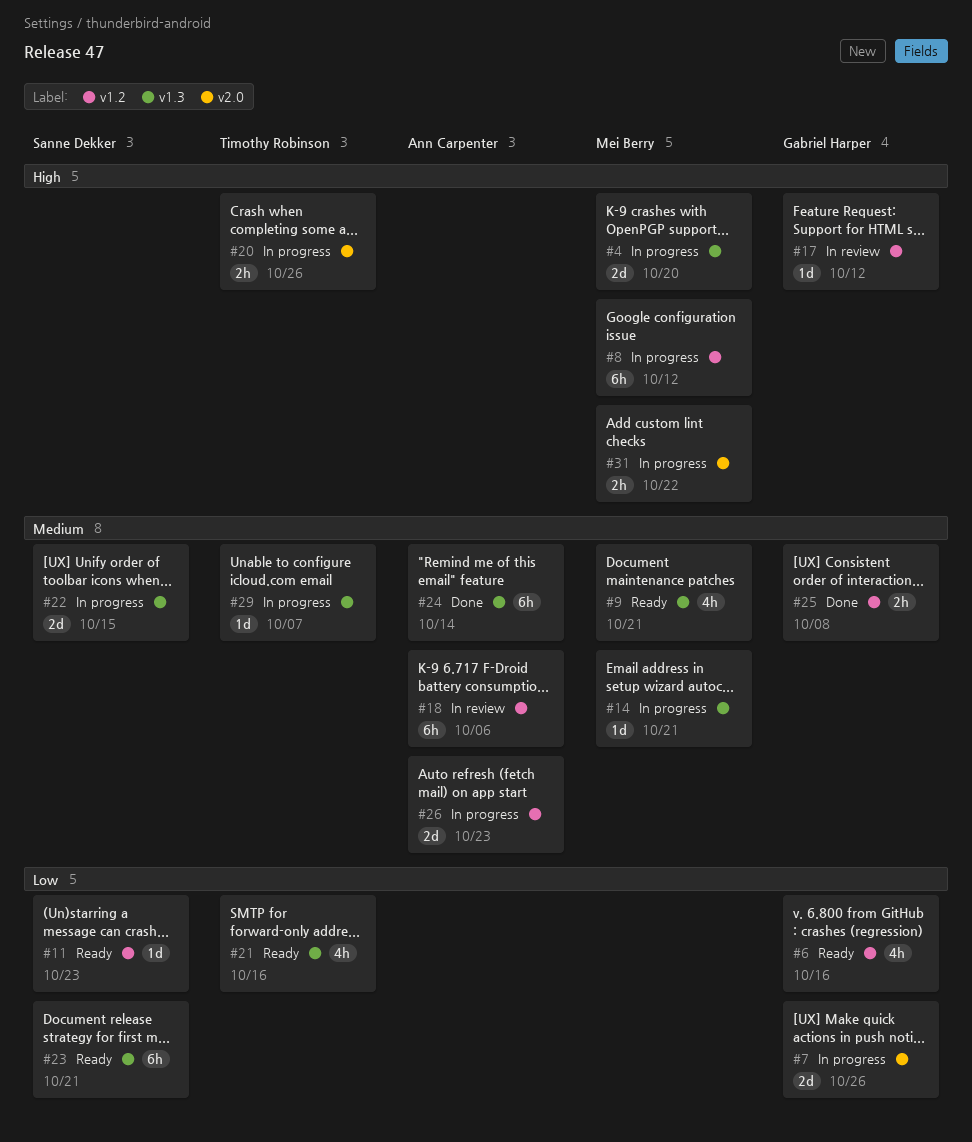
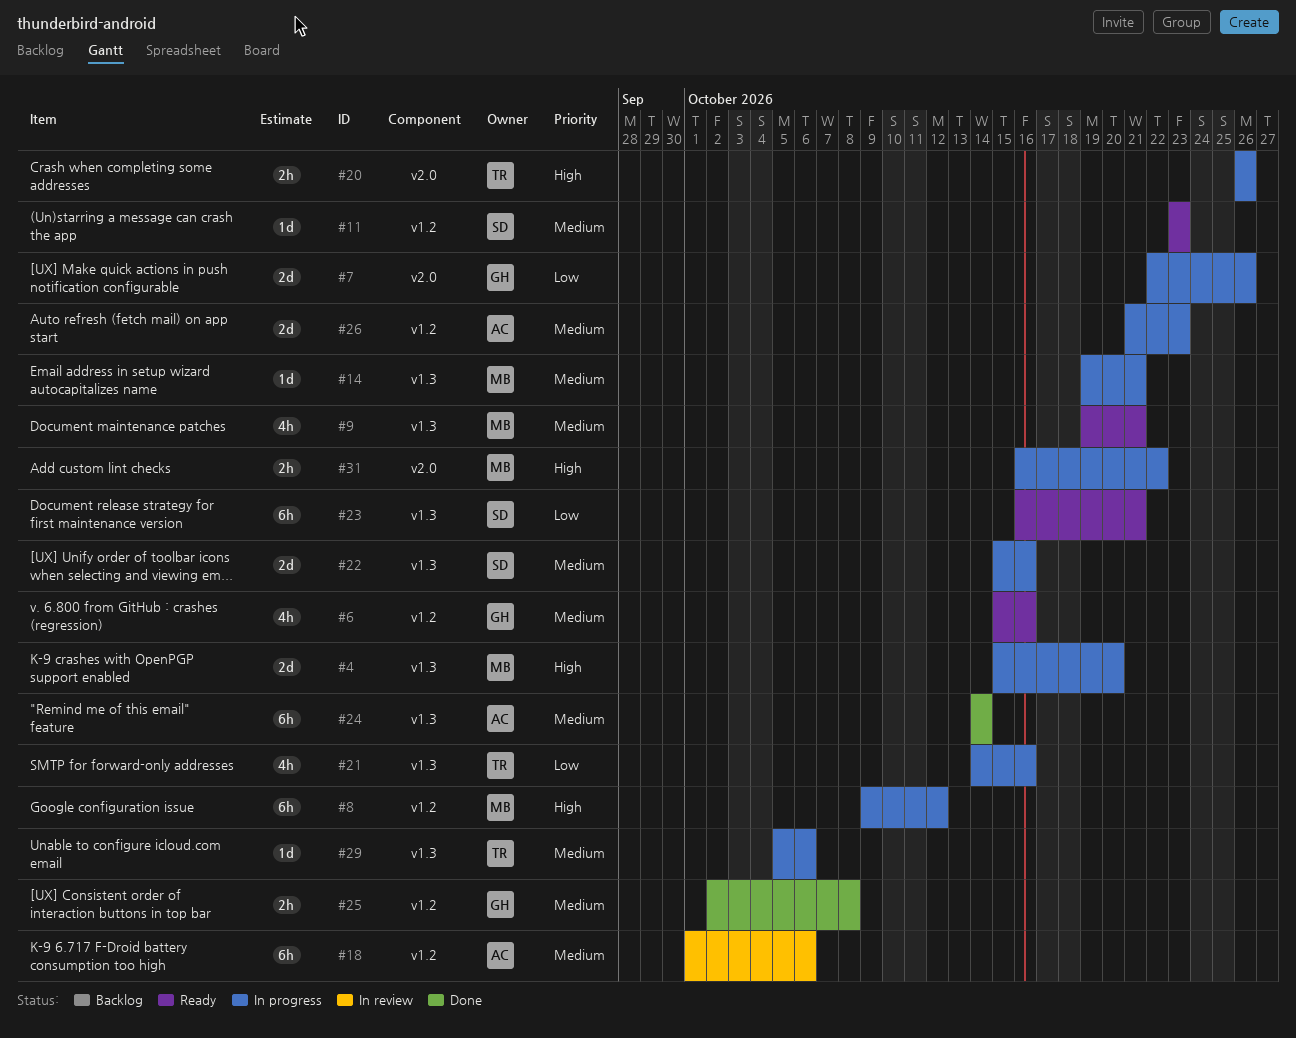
#6, priority: Low -> Medium
#11, priority: Low -> Medium
#17: present -> none
#21, status: Ready -> In progress
#22, due: Oct 15 -> Oct 16
#29, due: Oct 7 -> Oct 6

